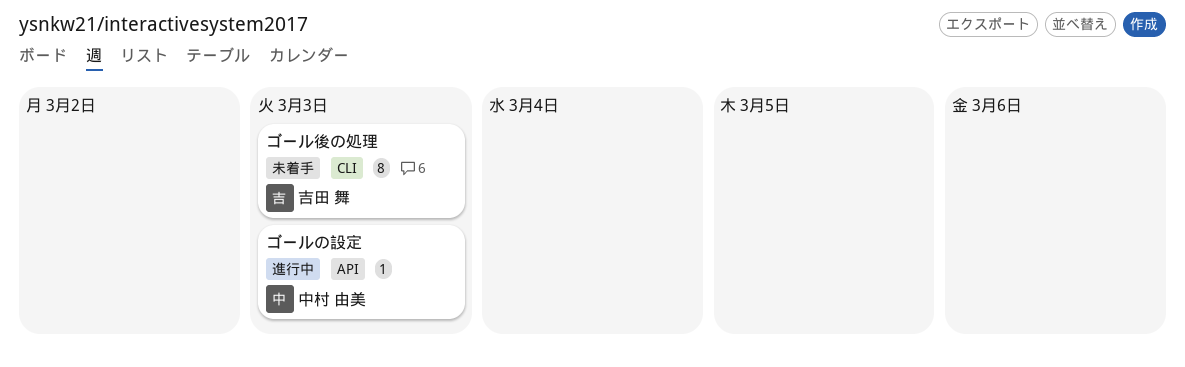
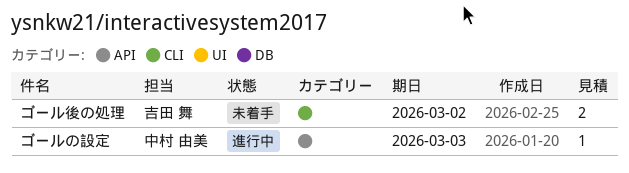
ゴール後の処理, estimate: 8 -> 2
ゴール後の処理, due: Mar 3 -> Mar 2

